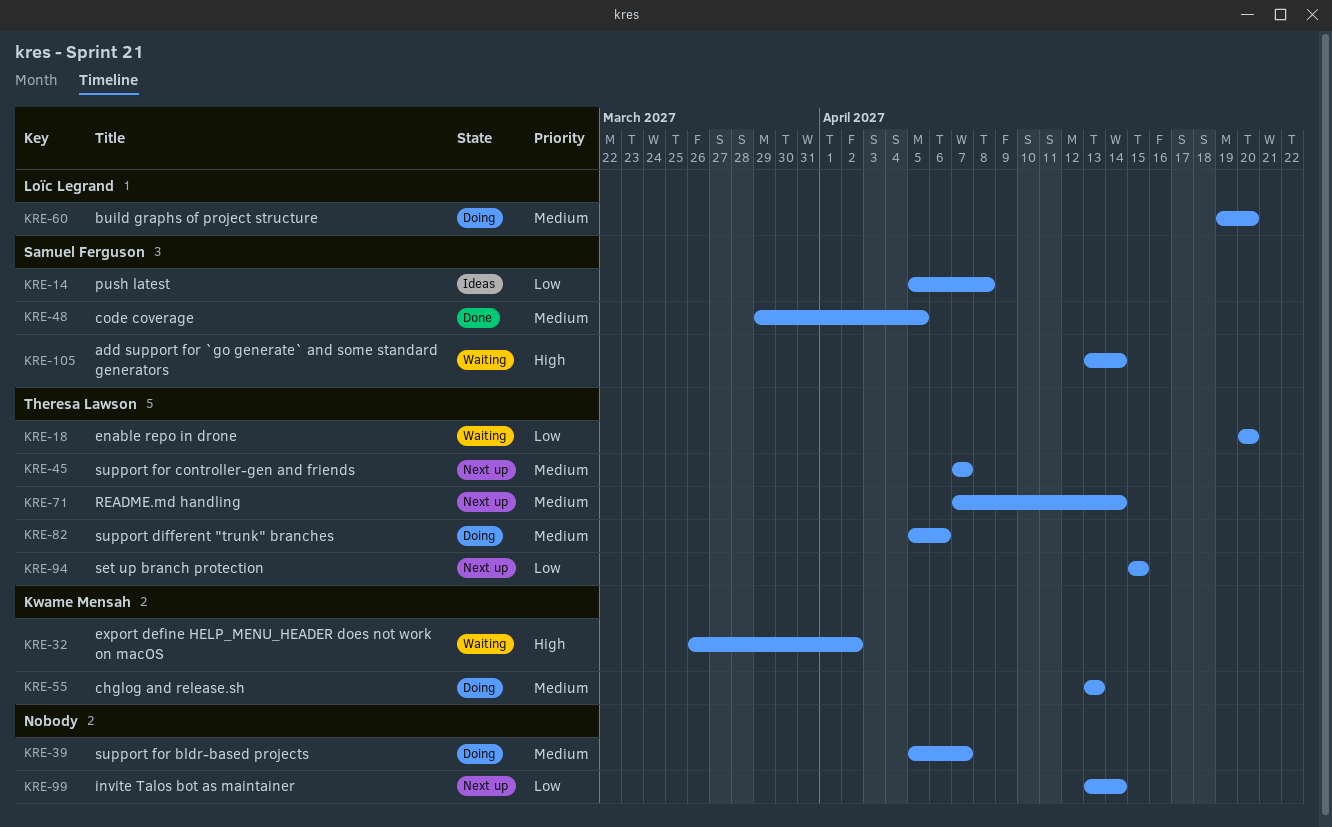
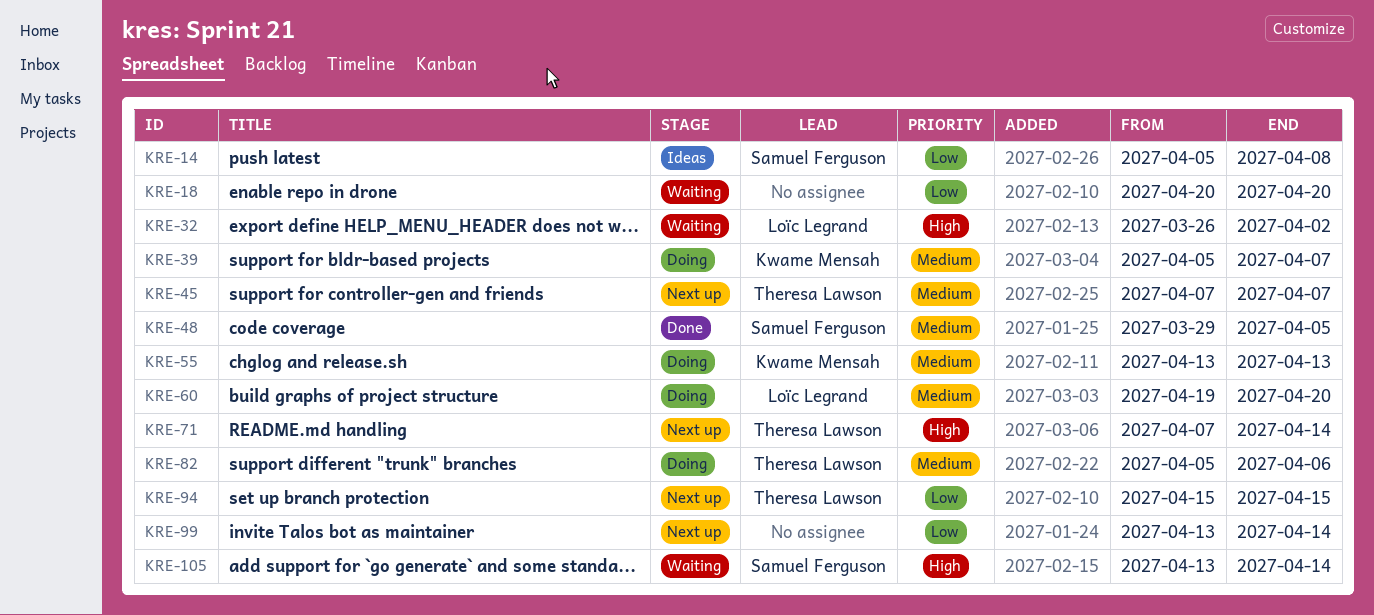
KRE-18, owner: Theresa Lawson -> none
KRE-32, owner: Kwame Mensah -> Loïc Legrand
KRE-39, owner: none -> Kwame Mensah
KRE-71, priority: Medium -> High

